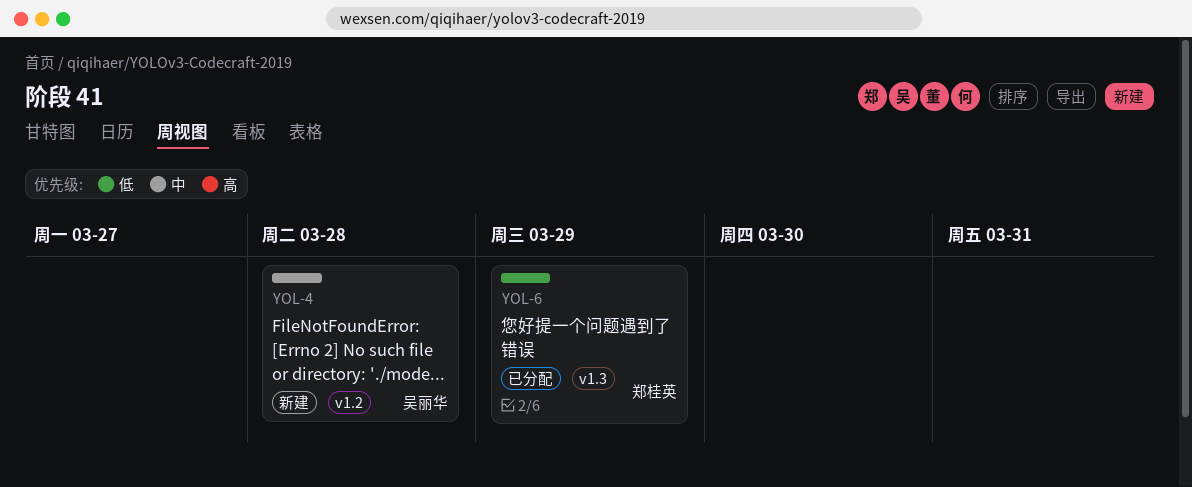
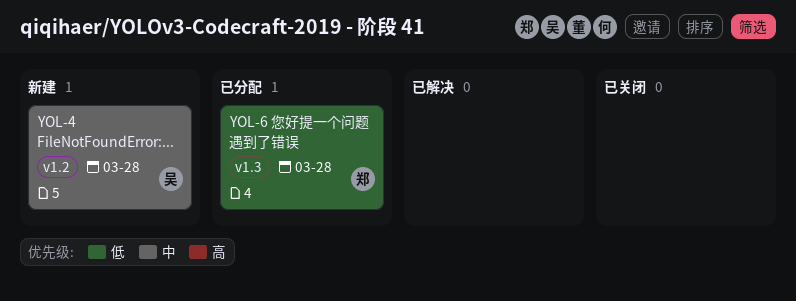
YOL-6, due: Mar 29 -> Mar 28

